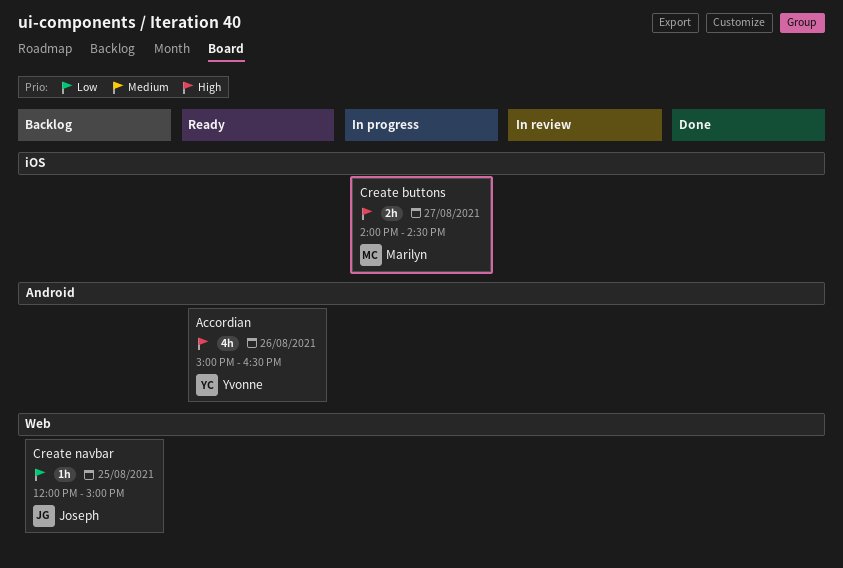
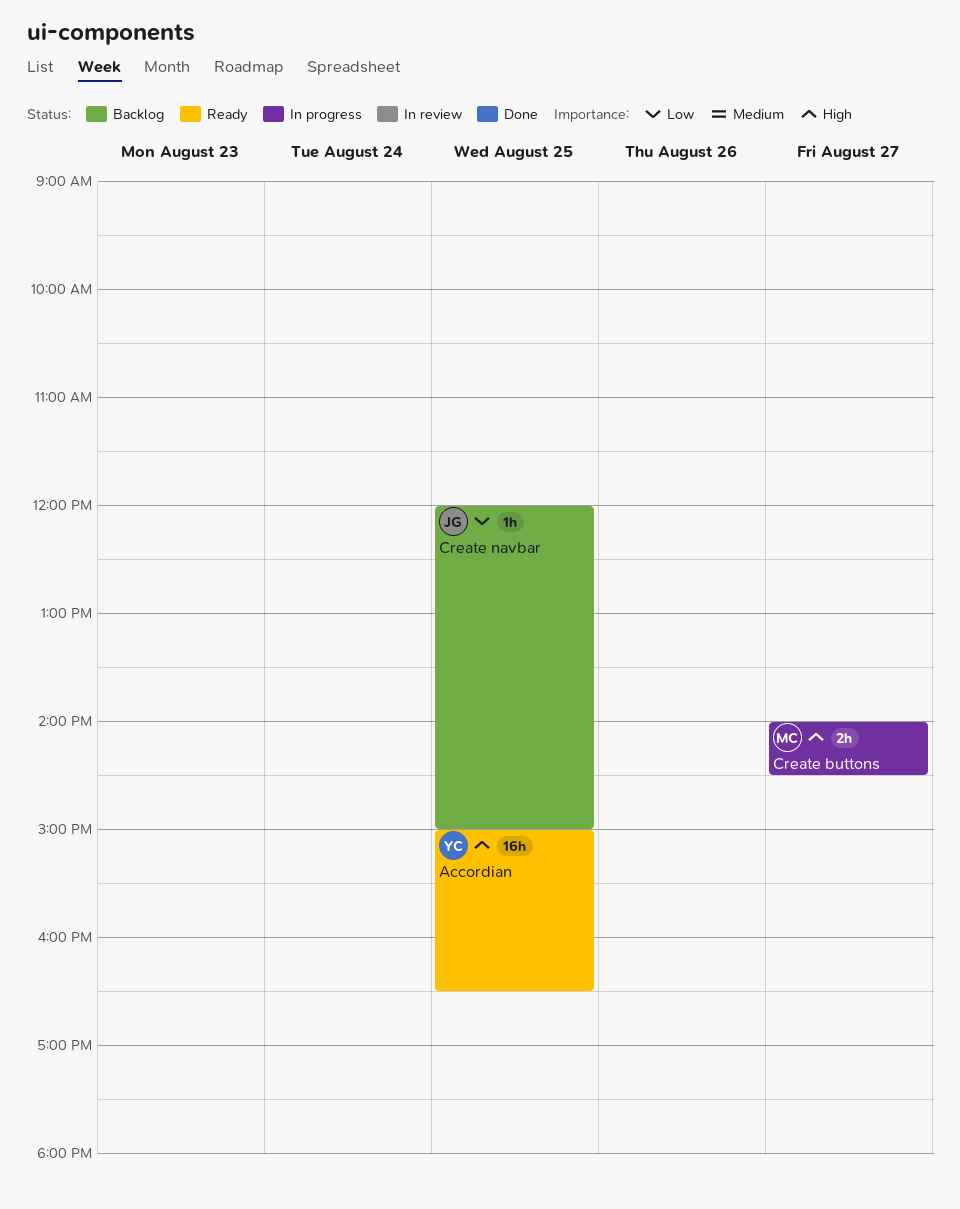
Accordian, estimate: 4h -> 16h
Accordian, day: Aug 26 -> Aug 25

